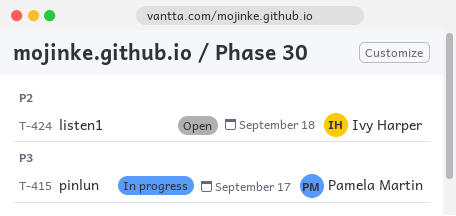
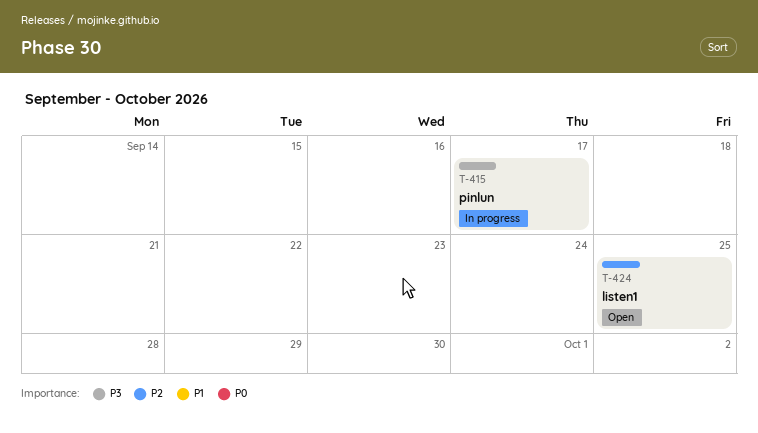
T-424, due: Sep 18 -> Sep 25

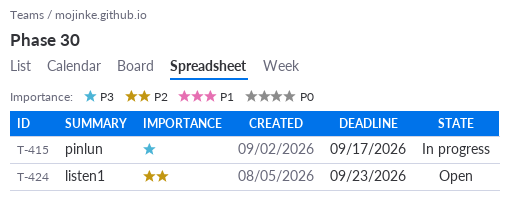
T-424, due: Sep 25 -> Sep 23

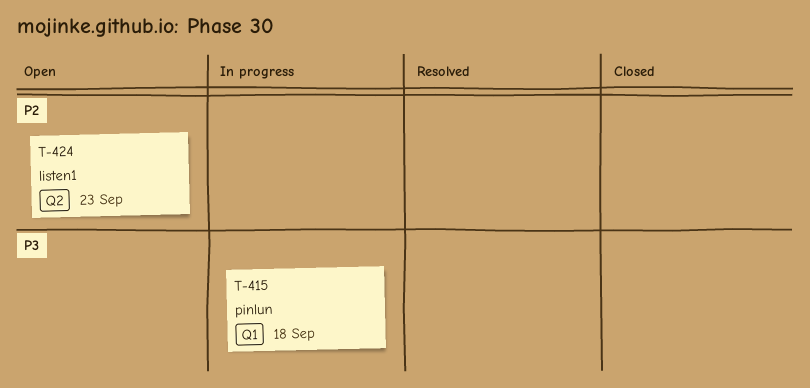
T-415, due: Sep 17 -> Sep 18

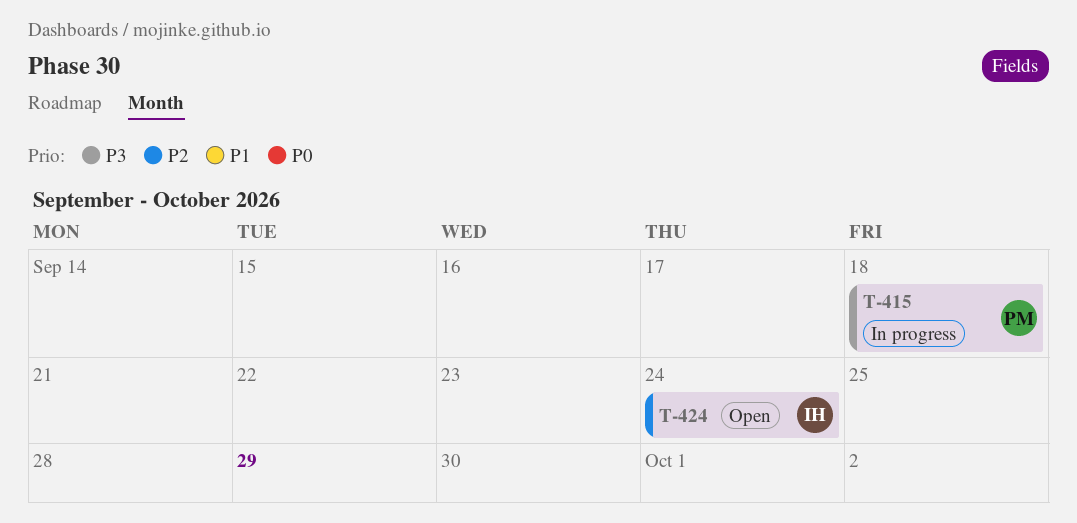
T-424, due: Sep 23 -> Sep 24

